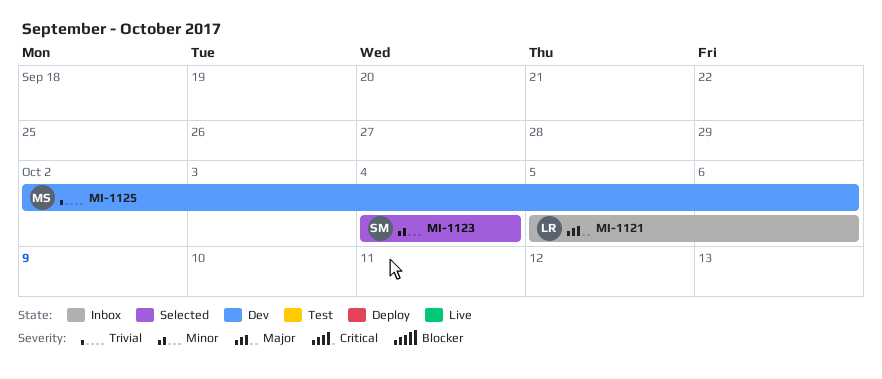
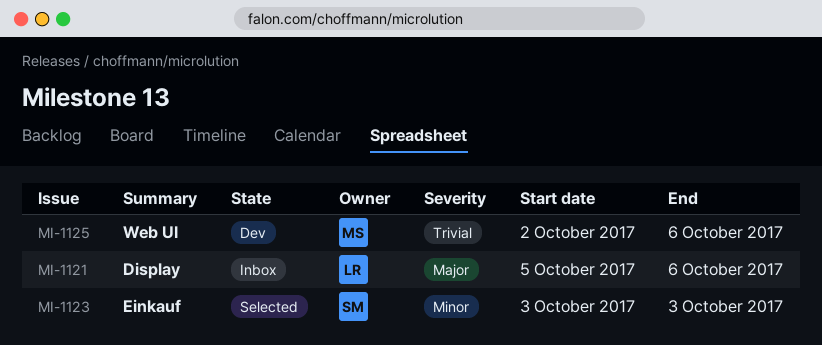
MI-1123, start: Oct 4 -> Oct 3
MI-1123, due: Oct 4 -> Oct 3

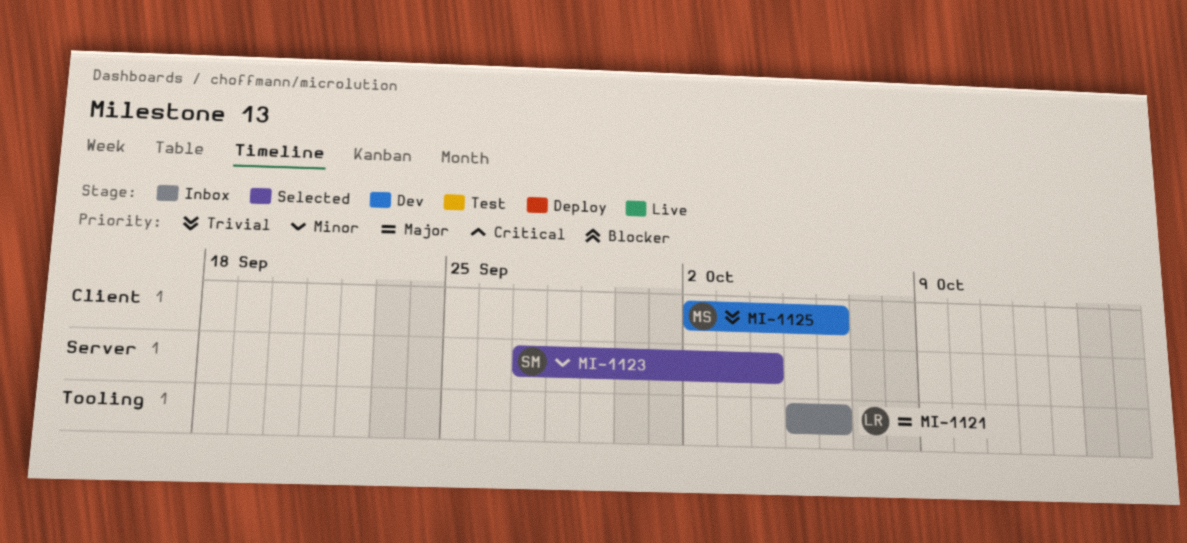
MI-1123, start: Oct 3 -> Sep 27
MI-1123, due: Oct 3 -> Oct 4

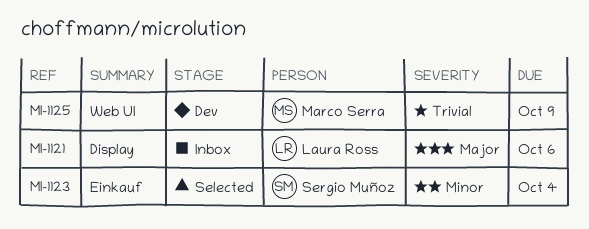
MI-1125, due: Oct 6 -> Oct 9

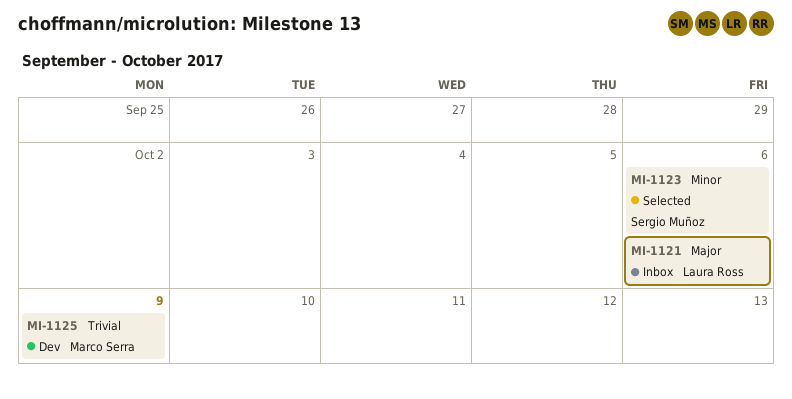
MI-1123, due: Oct 4 -> Oct 6

